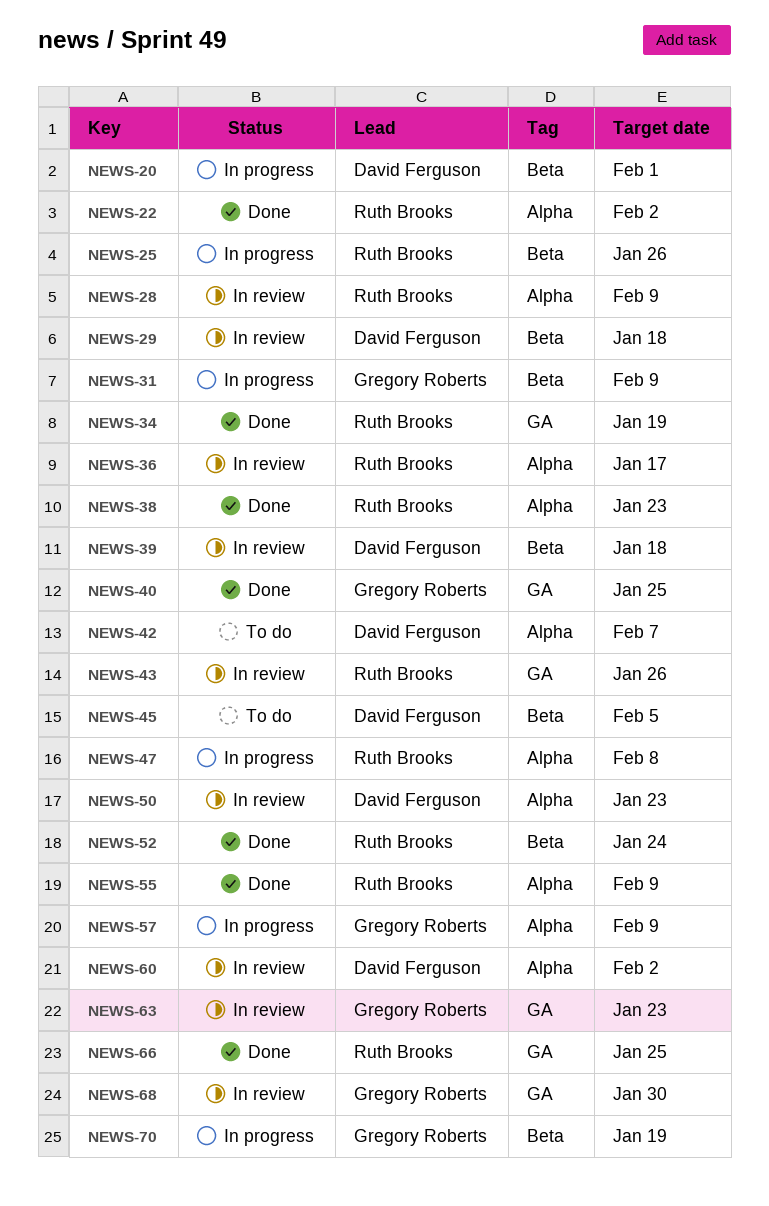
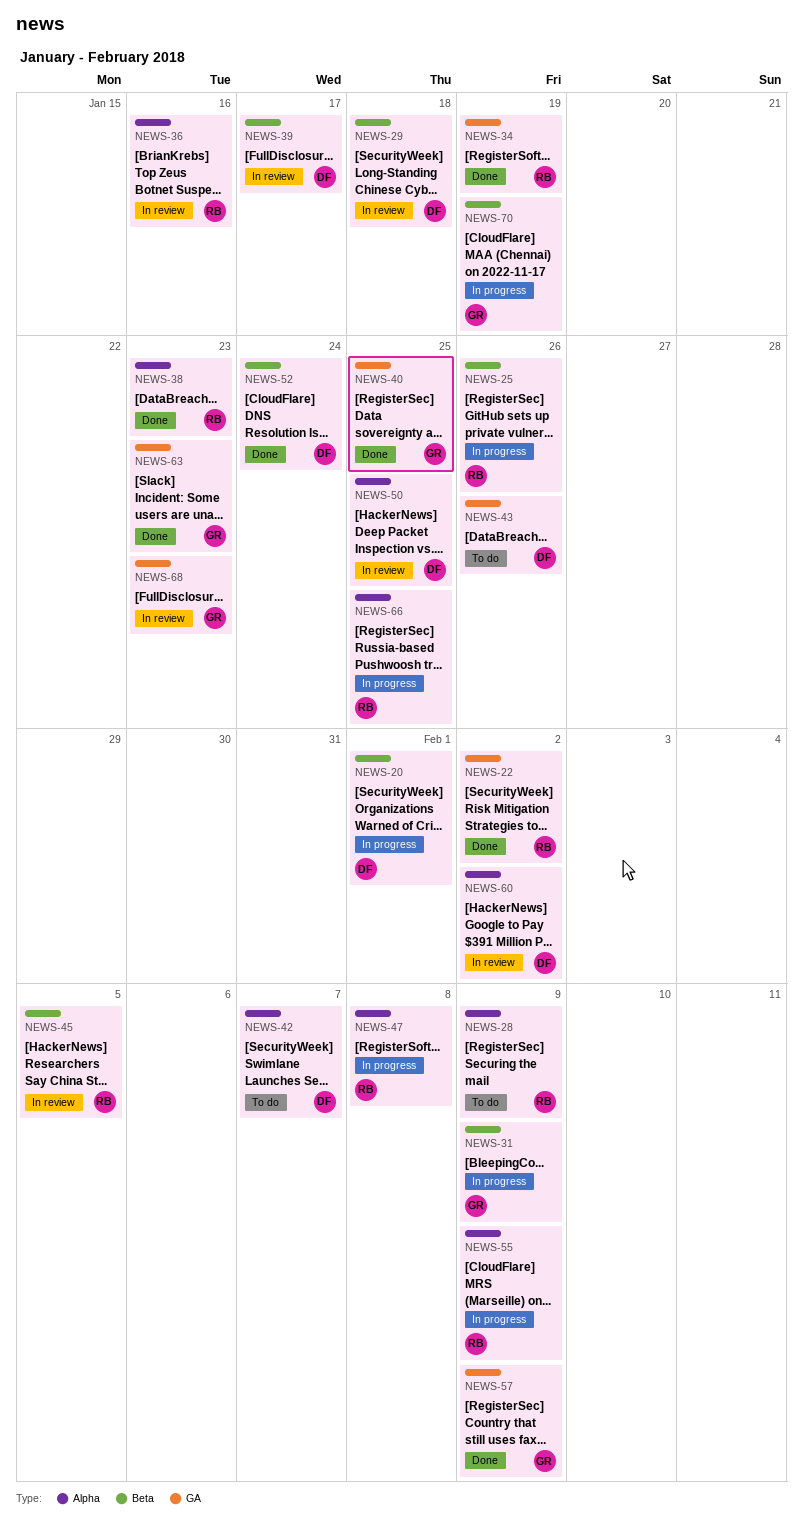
NEWS-22, label: Alpha -> GA
NEWS-28, status: In review -> To do
NEWS-36, due: Jan 17 -> Jan 16
NEWS-39, due: Jan 18 -> Jan 17
NEWS-43, status: In review -> To do
NEWS-43, owner: Ruth Brooks -> David Ferguson
NEWS-45, status: To do -> In review
NEWS-45, owner: David Ferguson -> Ruth Brooks
NEWS-50, due: Jan 23 -> Jan 25
NEWS-52, owner: Ruth Brooks -> David Ferguson
NEWS-55, status: Done -> In progress
NEWS-57, status: In progress -> Done
NEWS-57, label: Alpha -> GA
NEWS-63, status: In review -> Done
NEWS-66, status: Done -> In progress
NEWS-66, label: GA -> Alpha
NEWS-68, due: Jan 30 -> Jan 23

